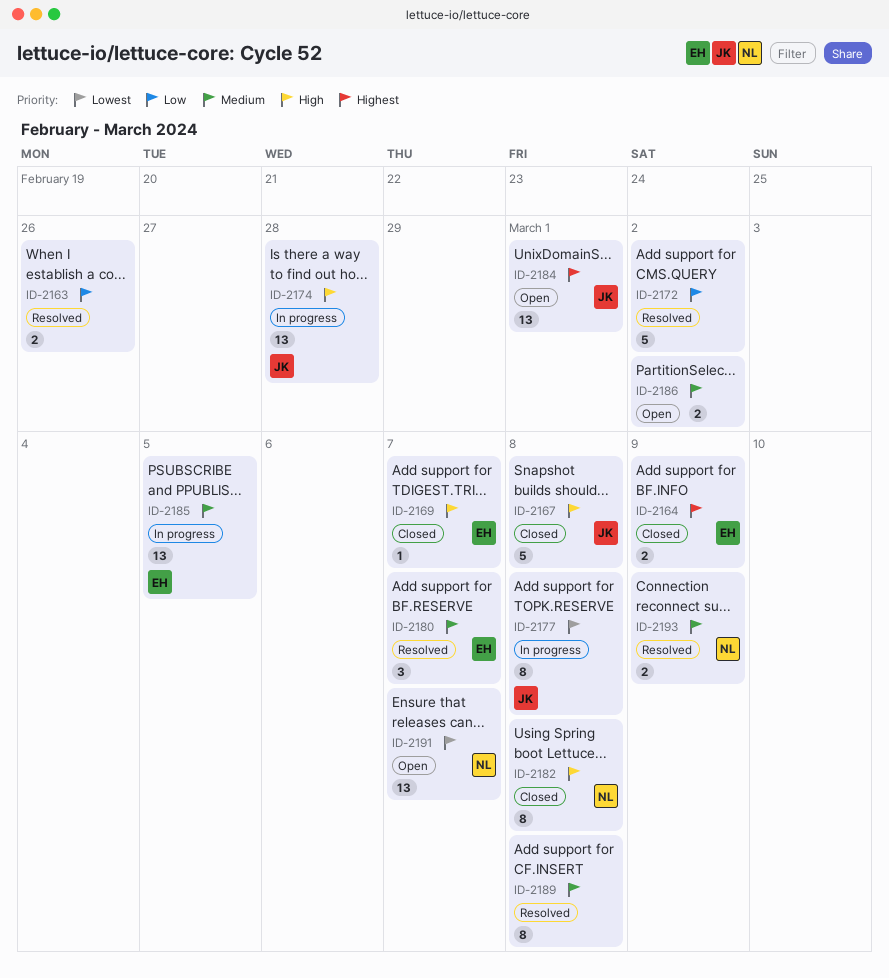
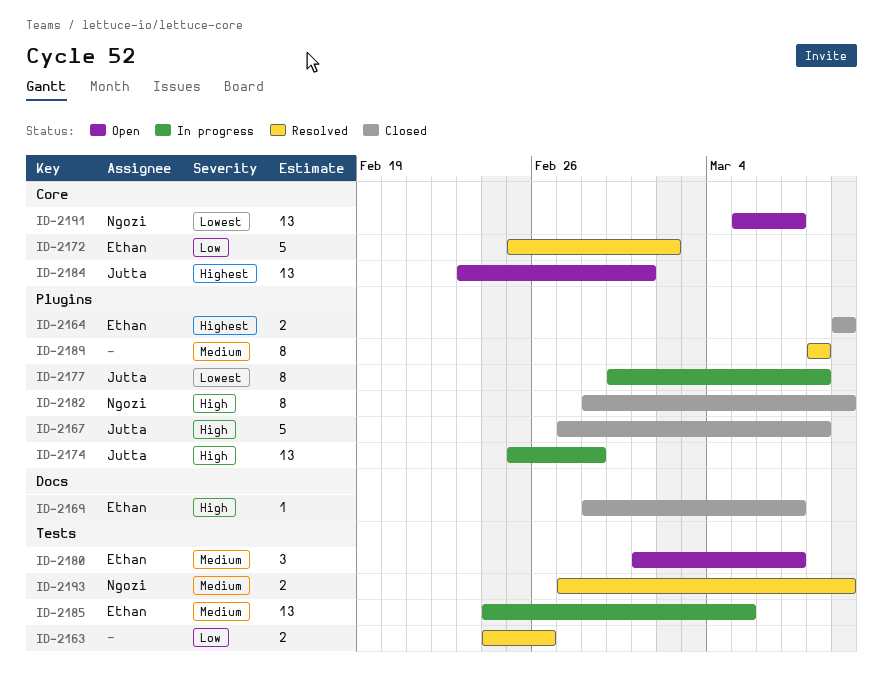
ID-2172, owner: none -> Ethan
ID-2180, status: Resolved -> Open
ID-2182, due: Mar 8 -> Mar 9
ID-2186: present -> none

